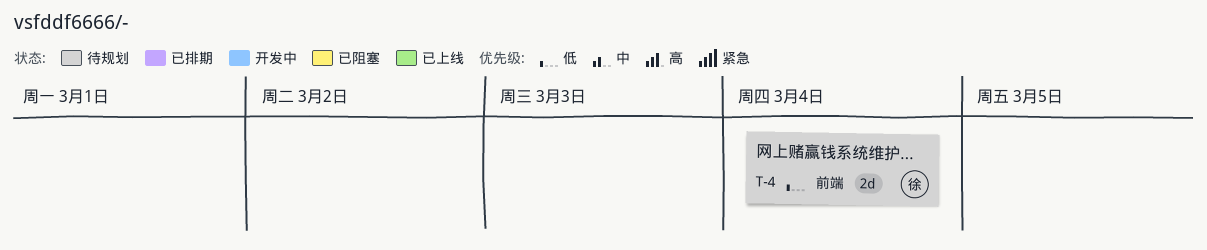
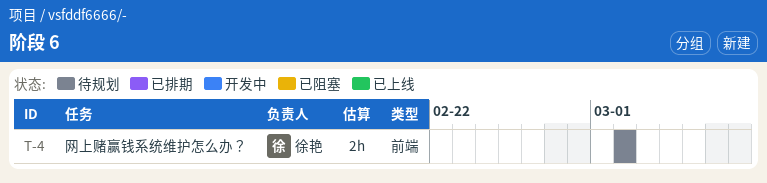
T-4, estimate: 2d -> 2h
T-4, due: Mar 4 -> Mar 2

